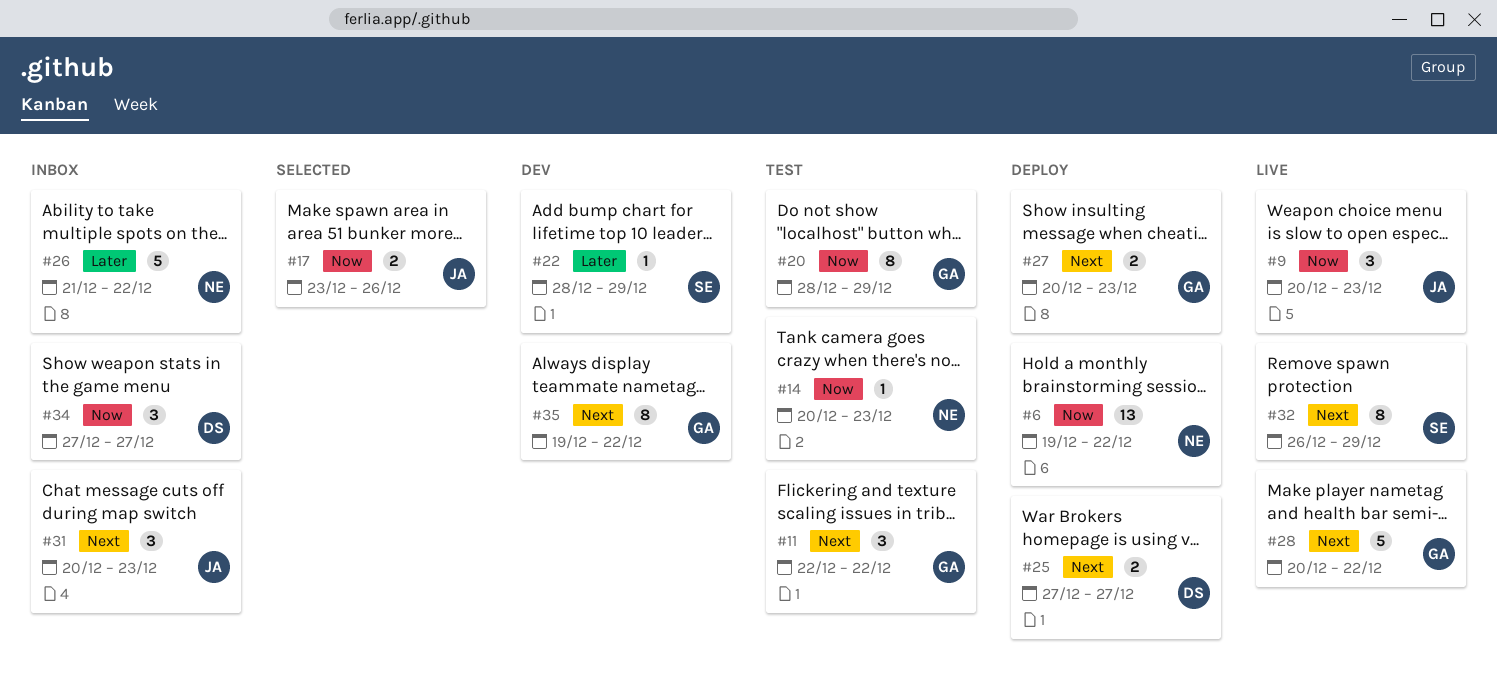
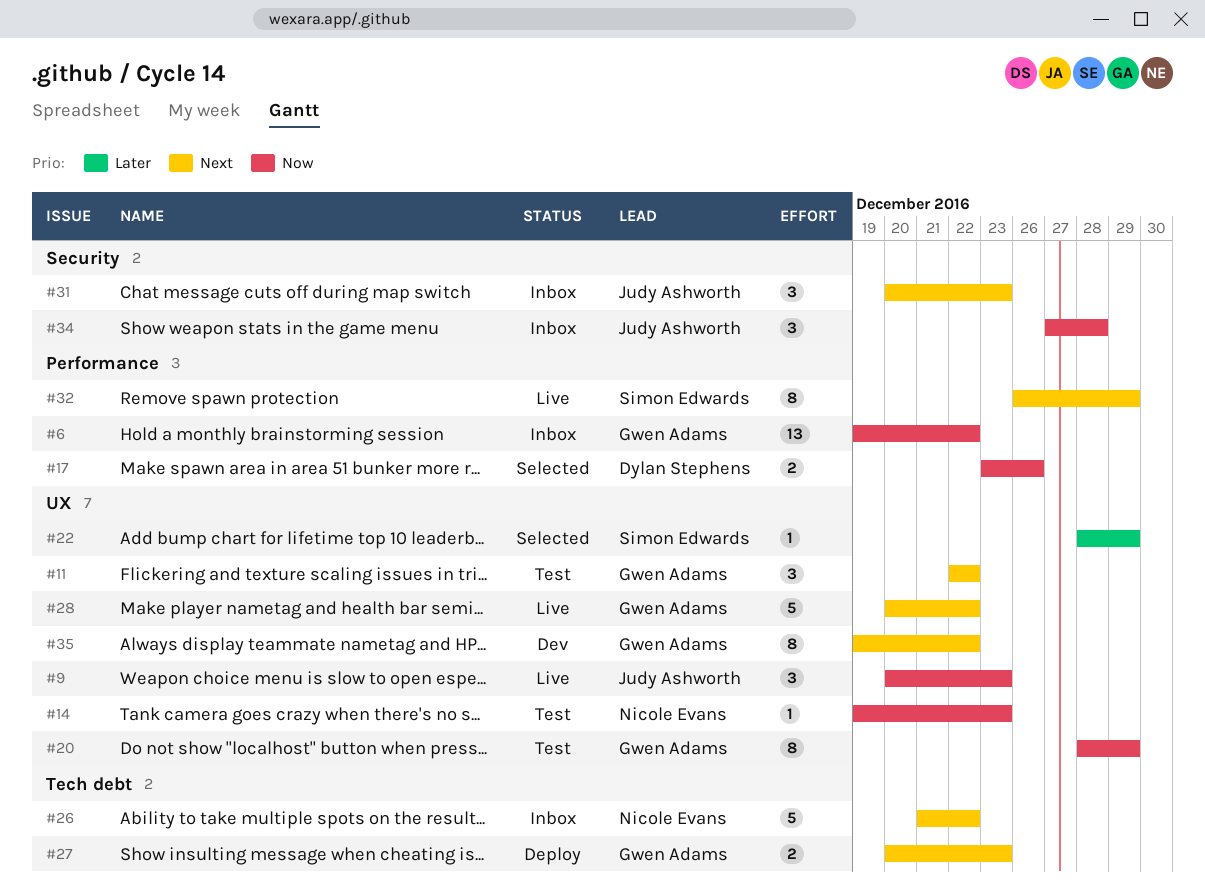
#6, status: Deploy -> Inbox
#6, owner: Nicole Evans -> Gwen Adams
#14, start: Dec 20 -> Dec 19
#17, owner: Judy Ashworth -> Dylan Stephens
#22, status: Dev -> Selected
#25: present -> none
#26, priority: Later -> Next
#34, owner: Dylan Stephens -> Judy Ashworth
#34, due: Dec 27 -> Dec 28

